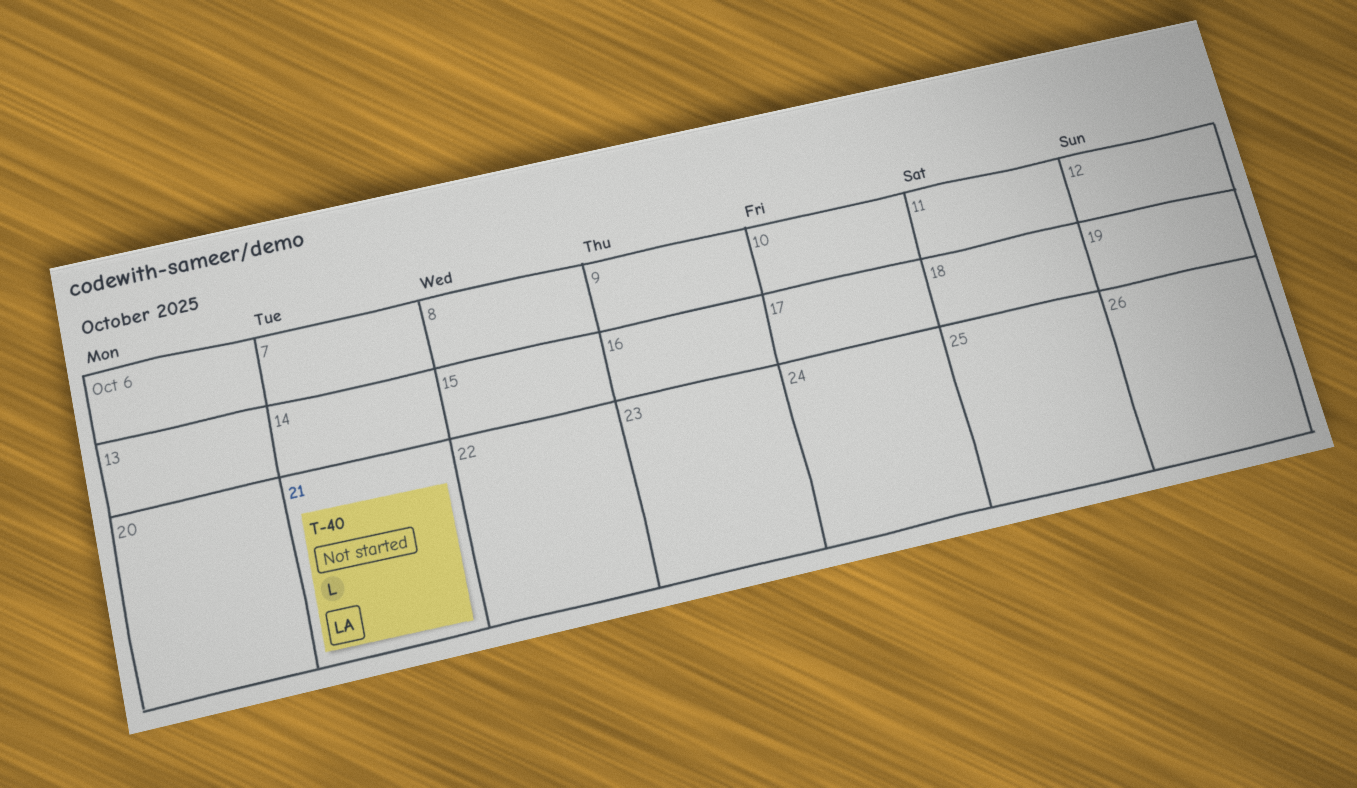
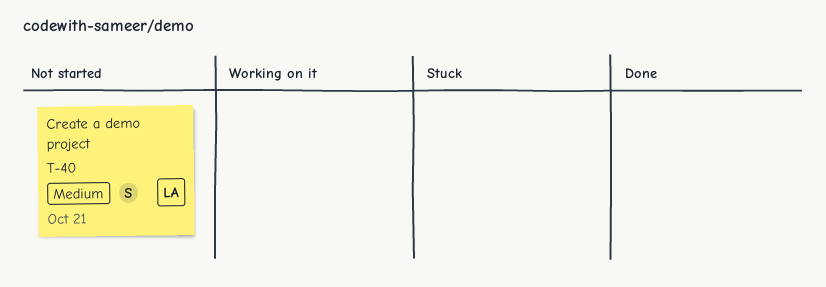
T-40, estimate: L -> S

